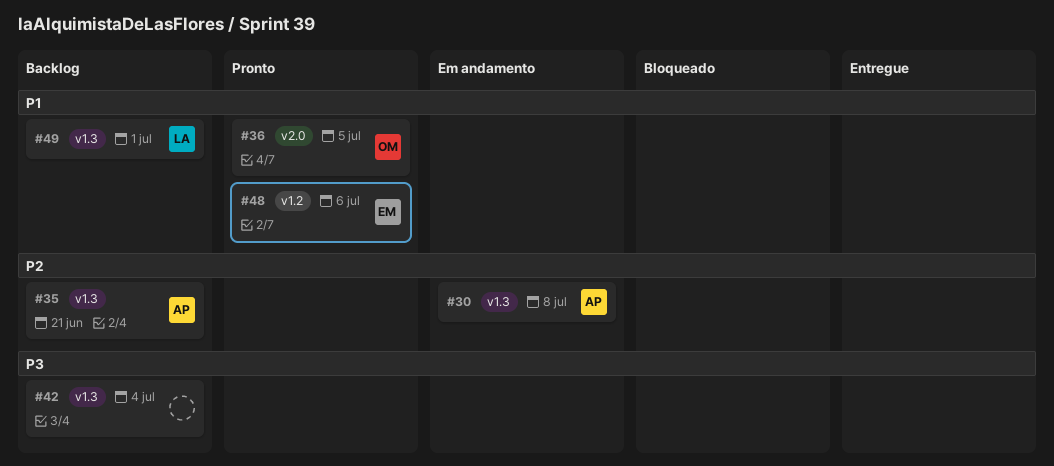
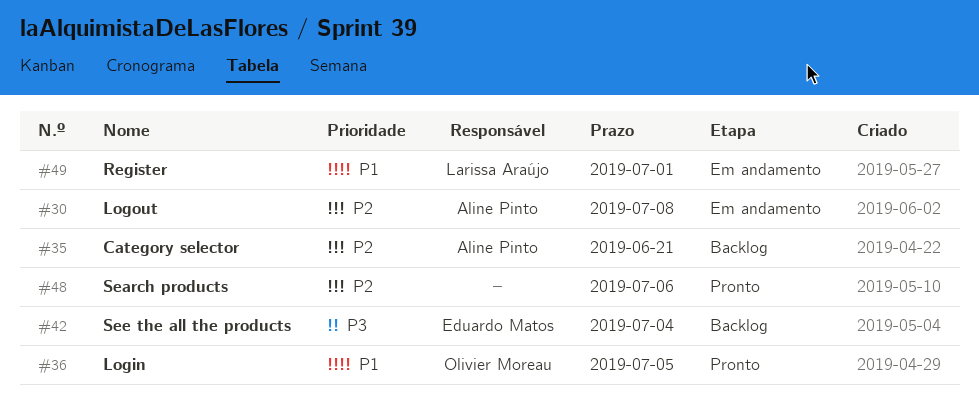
#42, owner: none -> Eduardo Matos
#48, owner: Eduardo Matos -> none
#48, priority: P1 -> P2
#49, status: Backlog -> Em andamento

